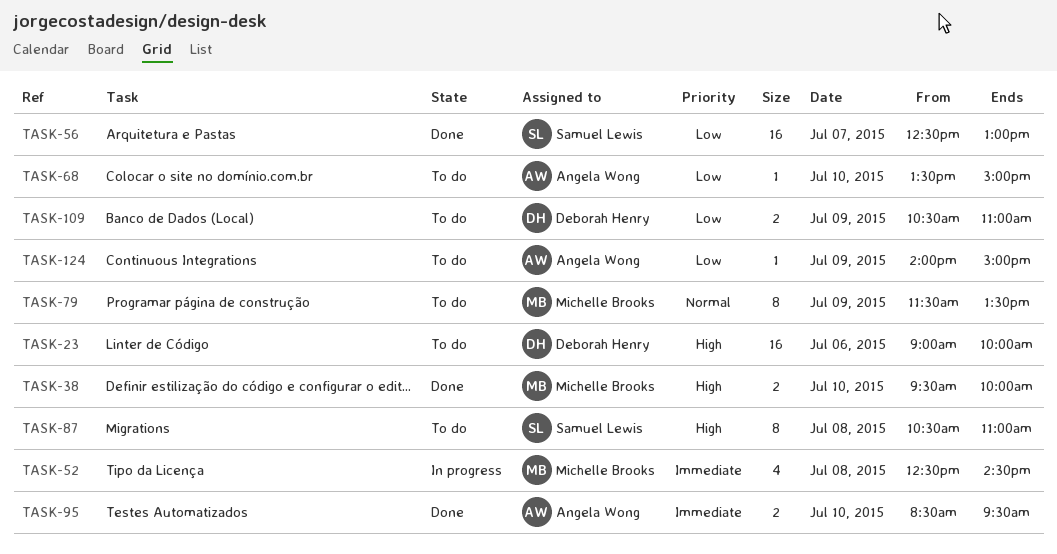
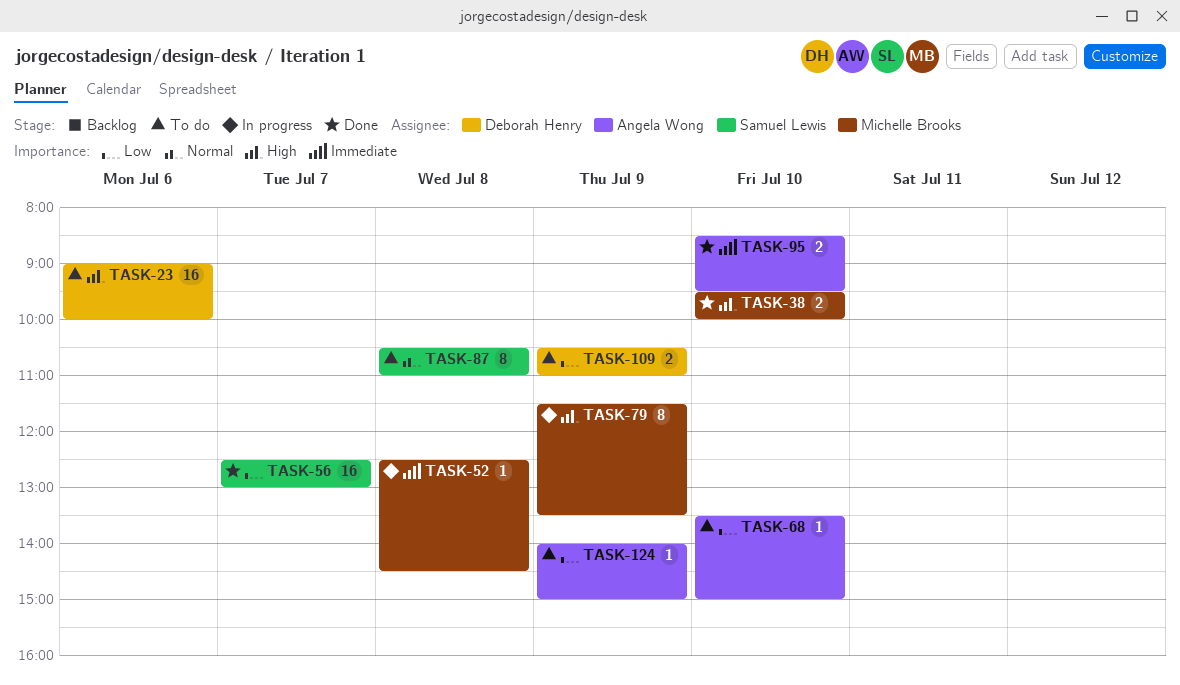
TASK-52, estimate: 4 -> 1
TASK-79, status: To do -> In progress
TASK-79, priority: Normal -> High
TASK-87, priority: High -> Normal

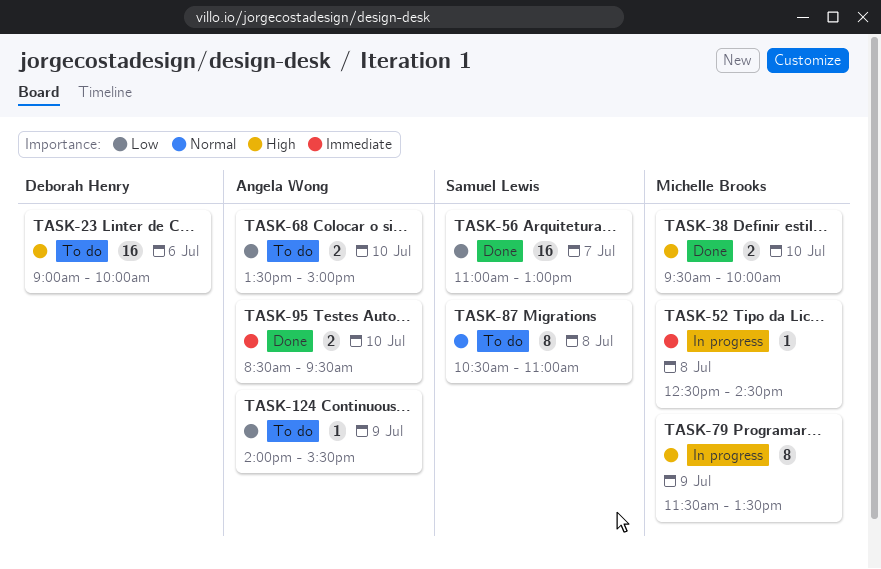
TASK-56, begins: 12:30 -> 11:00
TASK-68, estimate: 1 -> 2
TASK-109: present -> none
TASK-124, ends: 15:00 -> 15:30

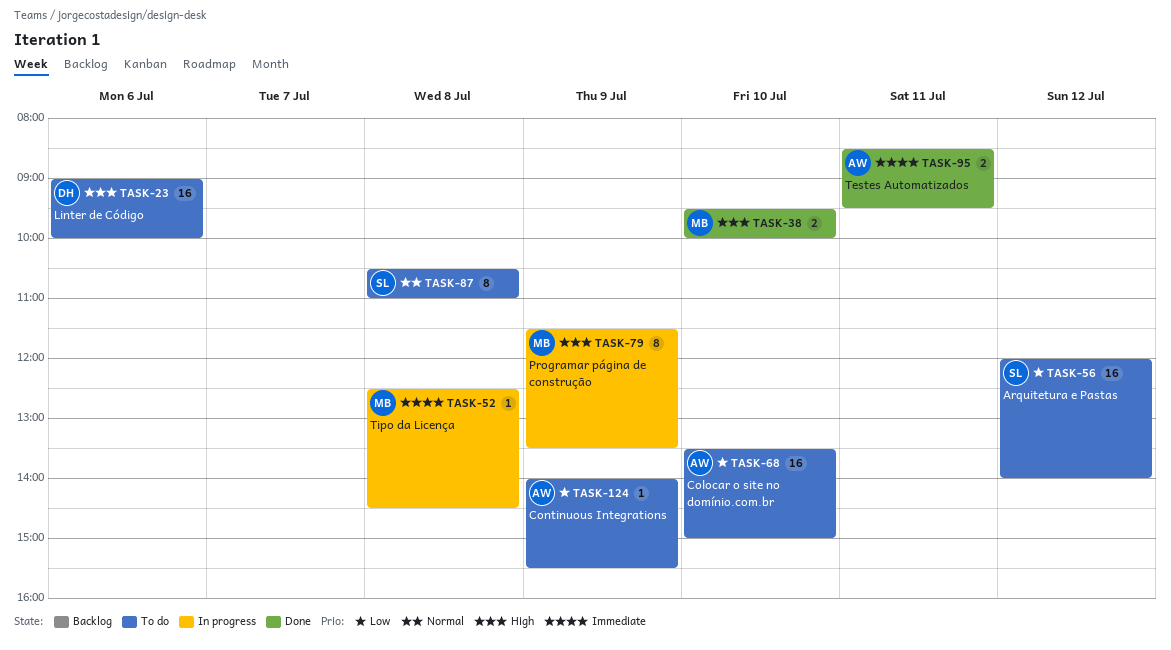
TASK-56, status: Done -> To do
TASK-56, day: Jul 7 -> Jul 12
TASK-56, begins: 11:00 -> 12:00
TASK-56, ends: 13:00 -> 14:00
TASK-68, estimate: 2 -> 16
TASK-95, day: Jul 10 -> Jul 11

